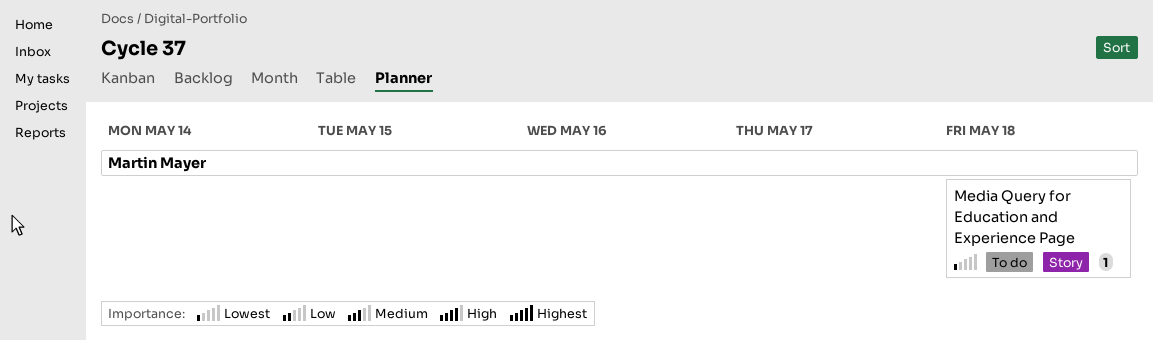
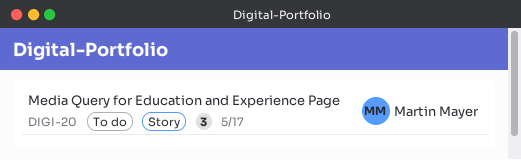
Media Query for Education and Experience Page, estimate: 1 -> 3
Media Query for Education and Experience Page, due: May 18 -> May 17

